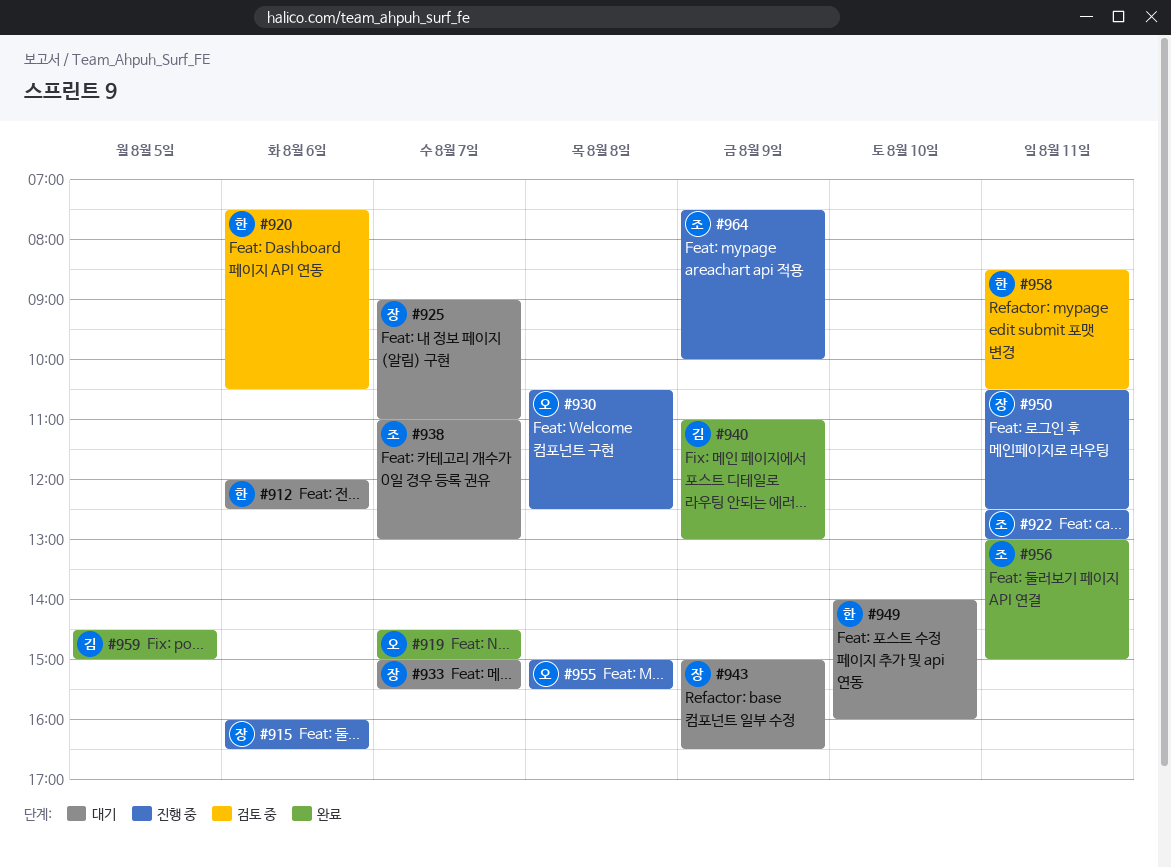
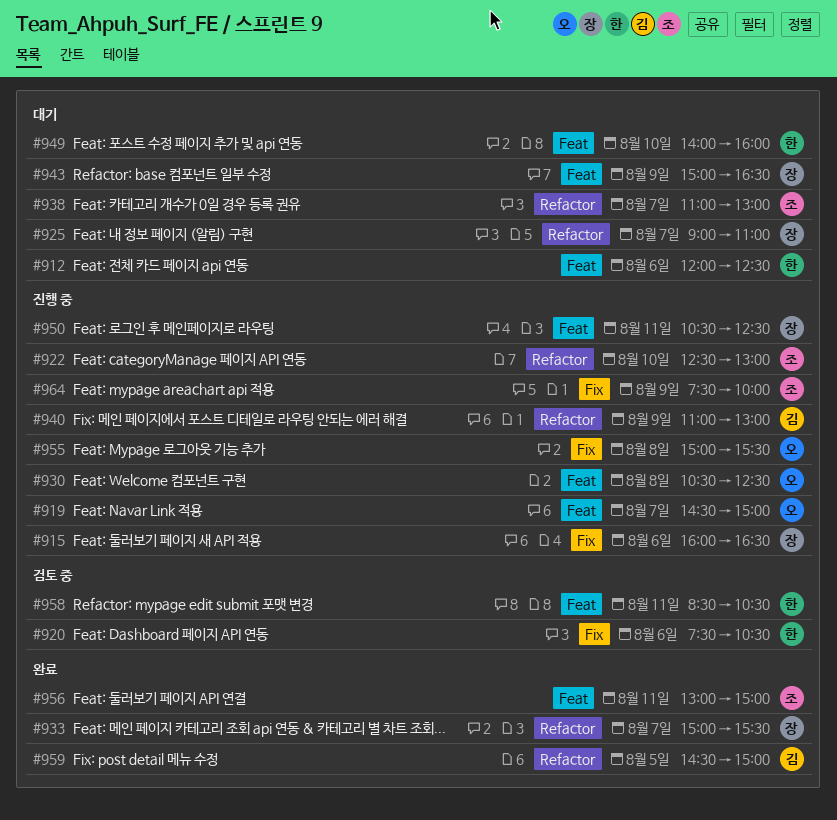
#919, status: 완료 -> 진행 중
#922, day: Aug 11 -> Aug 10
#933, status: 대기 -> 완료
#940, status: 완료 -> 진행 중

